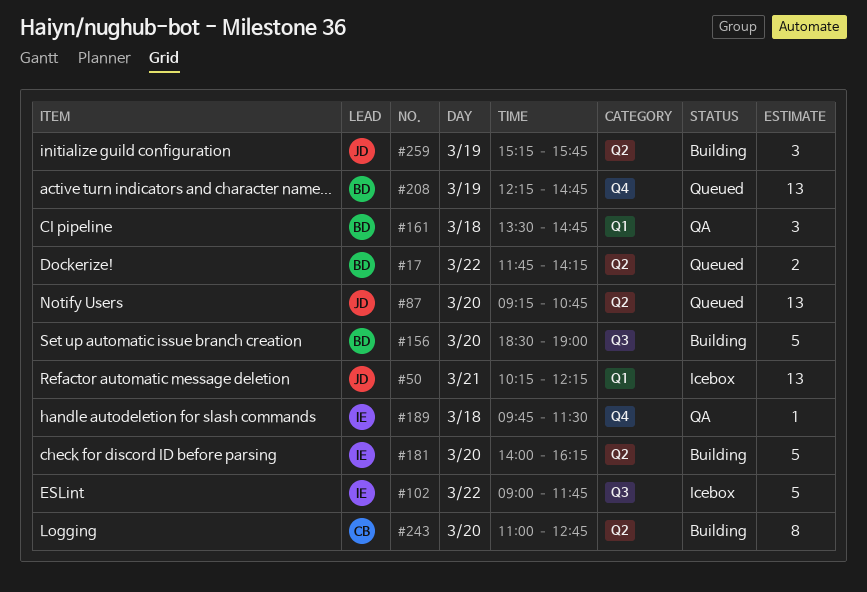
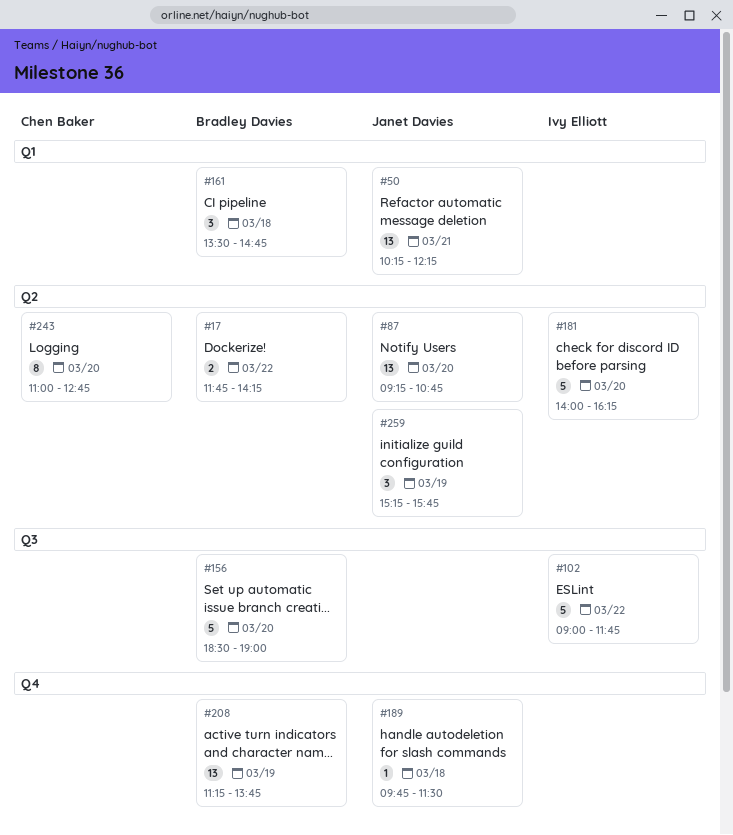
#189, owner: Ivy Elliott -> Janet Davies
#208, begins: 12:15 -> 11:15
#208, ends: 14:45 -> 13:45

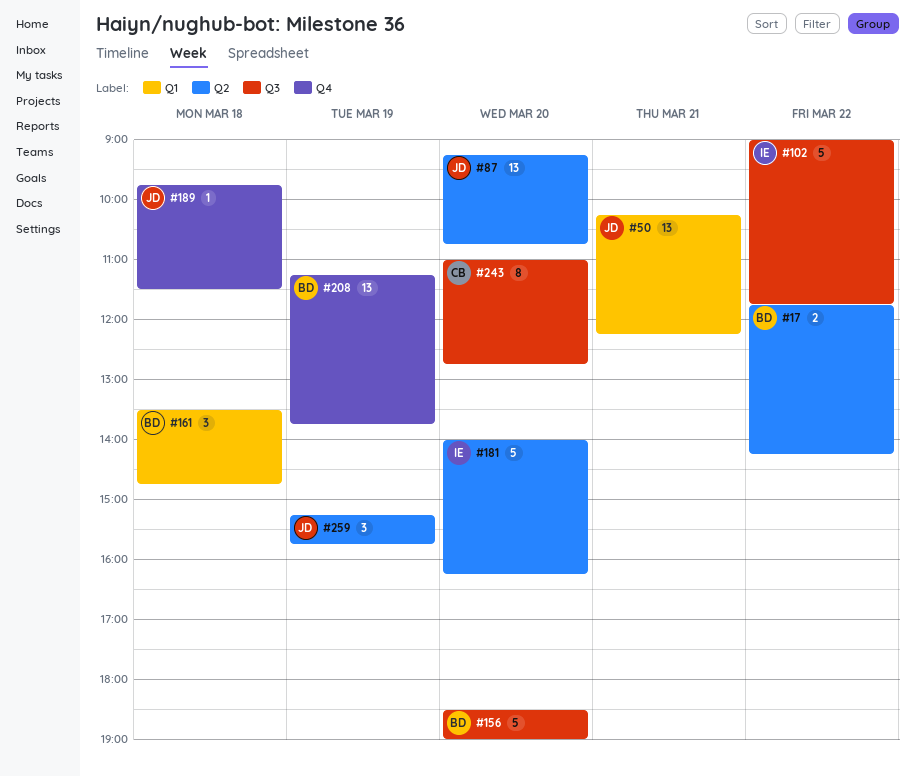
#243, label: Q2 -> Q3

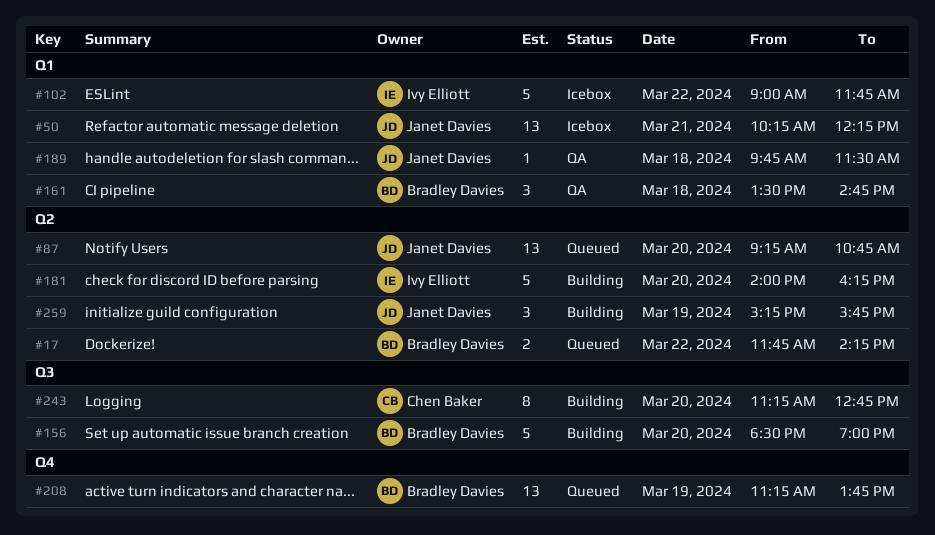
#102, label: Q3 -> Q1
#189, label: Q4 -> Q1
#243, begins: 11:00 -> 11:15

